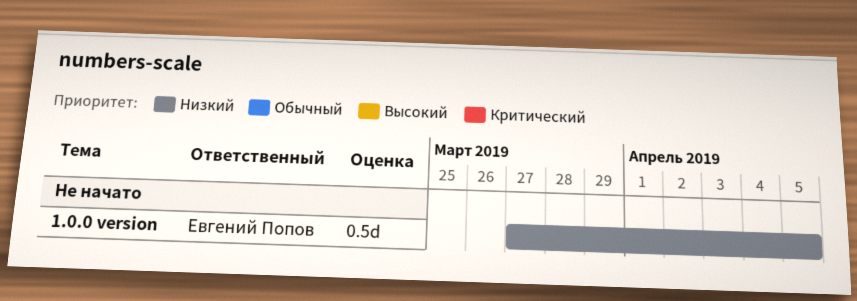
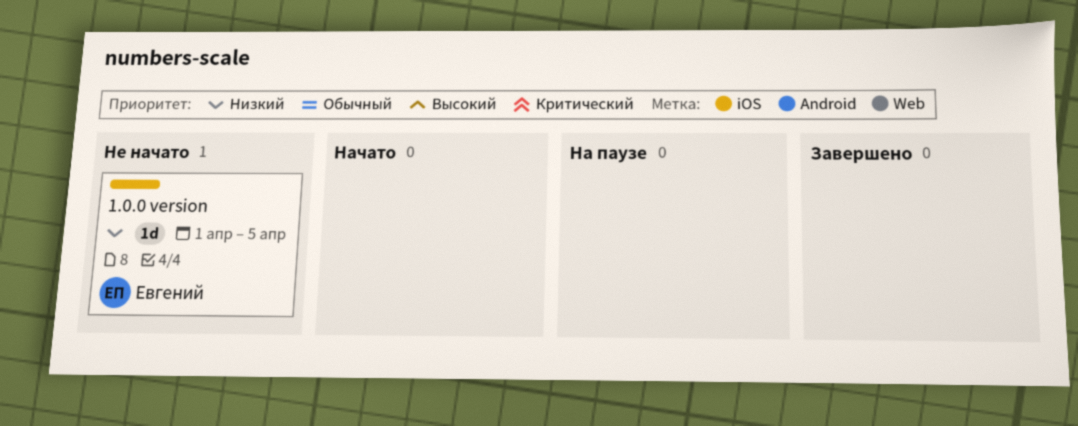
1.0.0 version, estimate: 0.5d -> 1d
1.0.0 version, start: Mar 27 -> Apr 1

